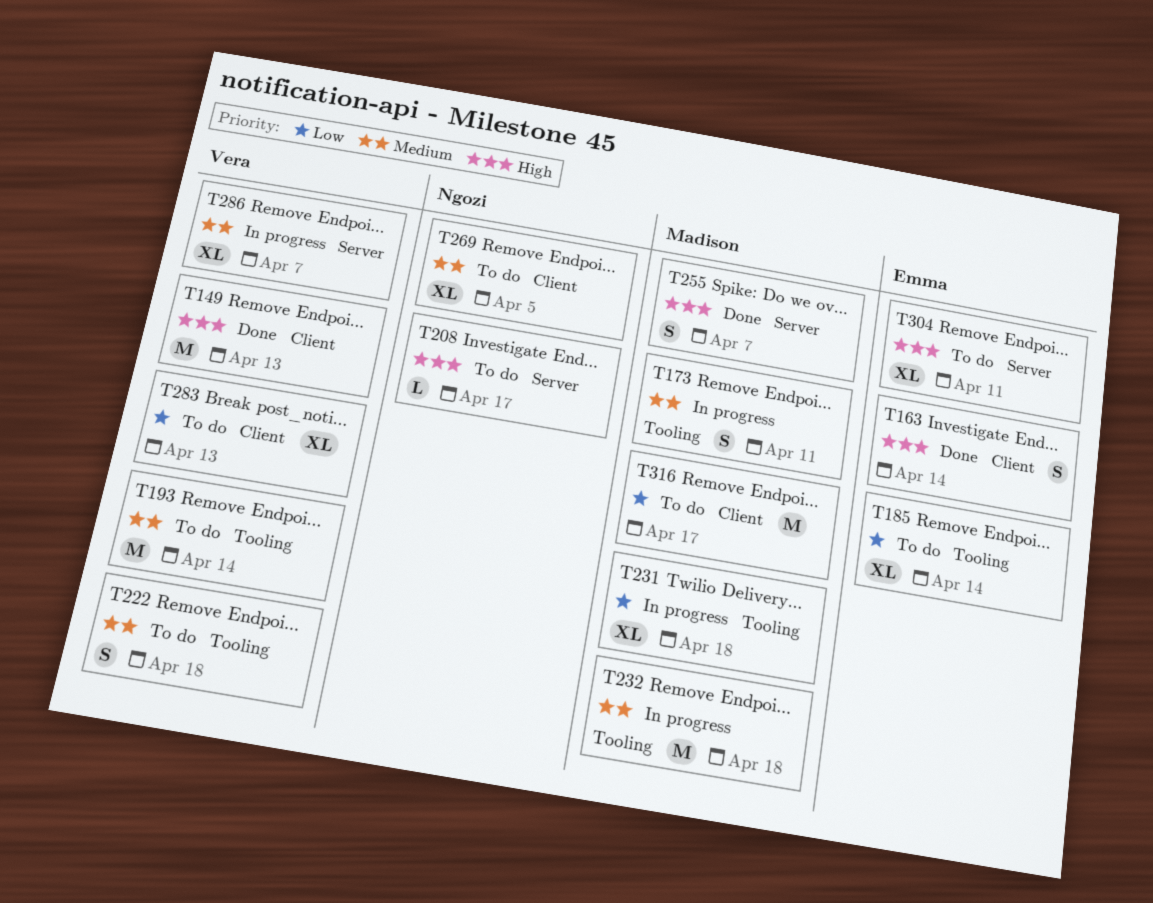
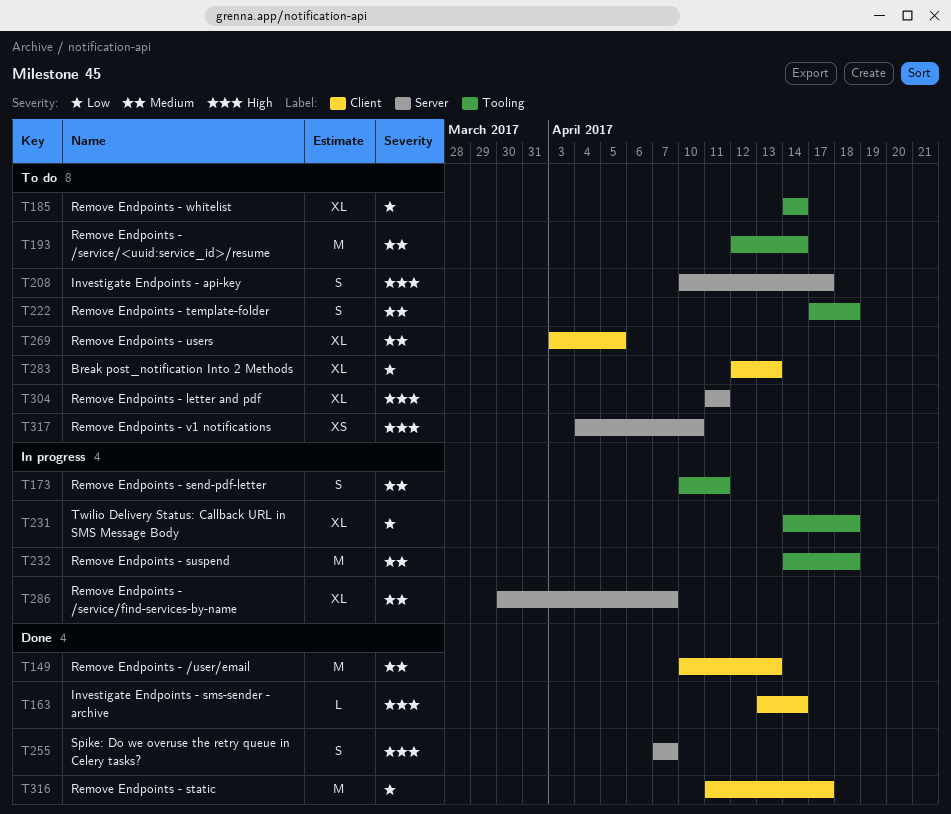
T149, priority: High -> Medium
T163, estimate: S -> L
T208, estimate: L -> S
T316, status: To do -> Done
T317: none -> present

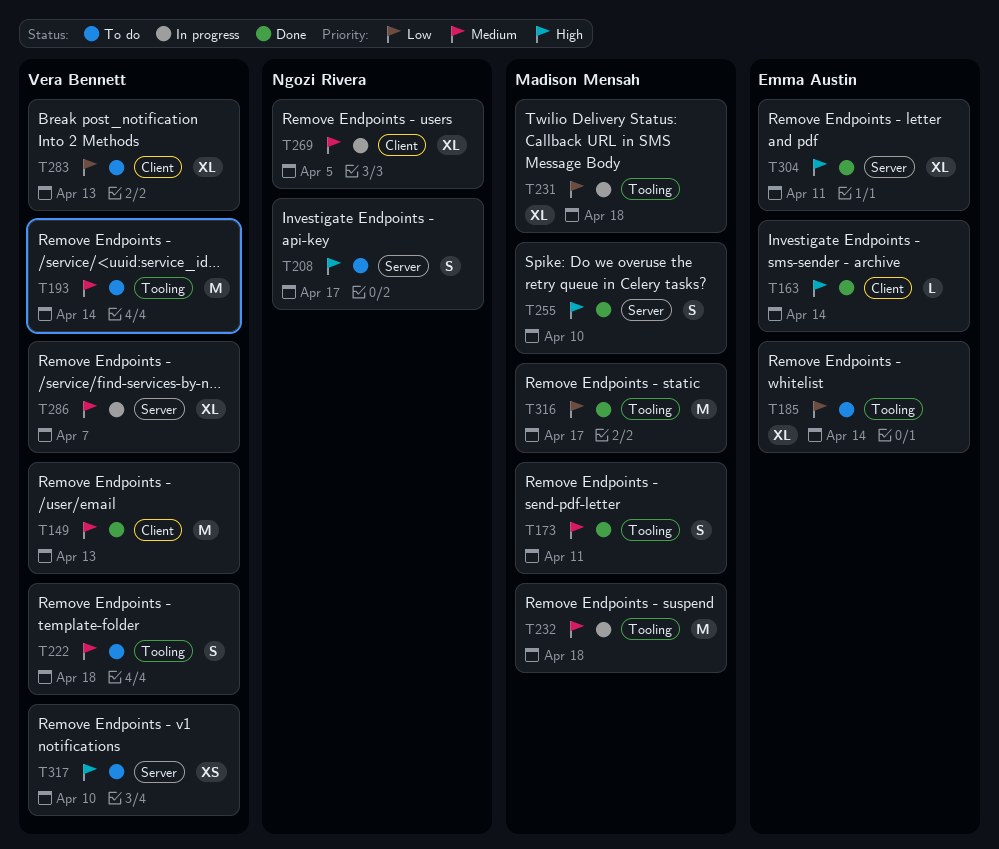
T173, status: In progress -> Done
T255, due: Apr 7 -> Apr 10
T269, status: To do -> In progress
T304, status: To do -> Done
T316, label: Client -> Tooling

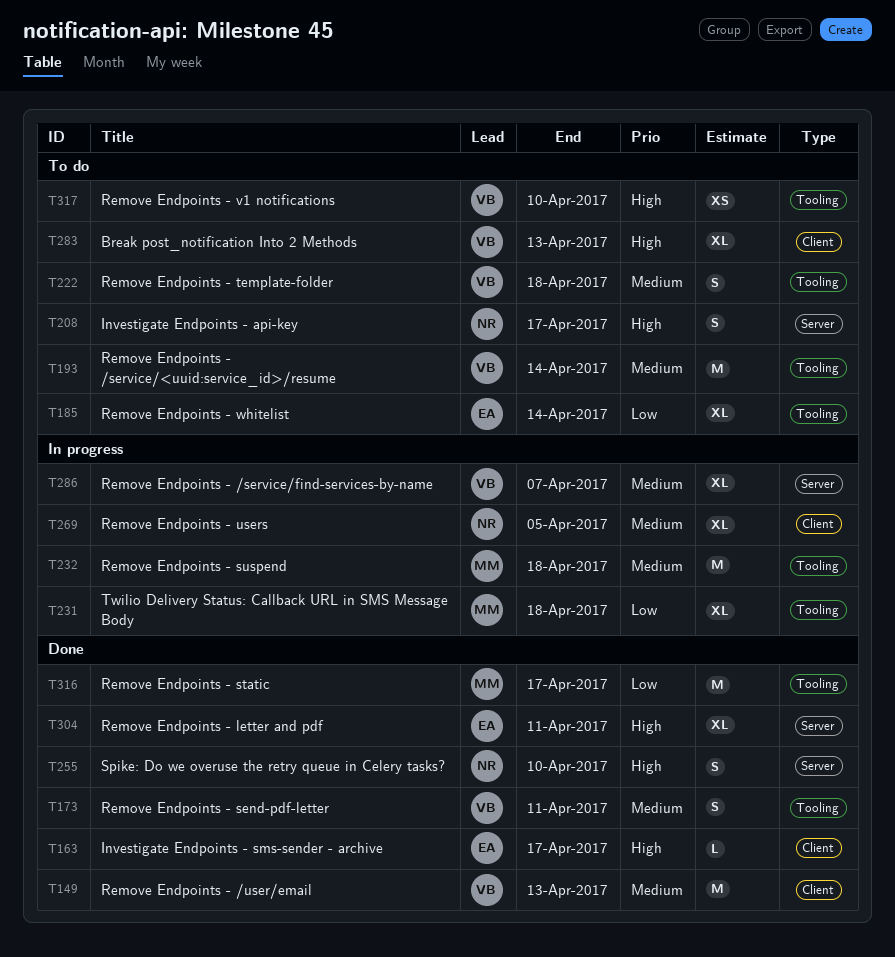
T163, due: Apr 14 -> Apr 17
T173, owner: Madison Mensah -> Vera Bennett
T255, owner: Madison Mensah -> Ngozi Rivera
T283, priority: Low -> High
T317, label: Server -> Tooling

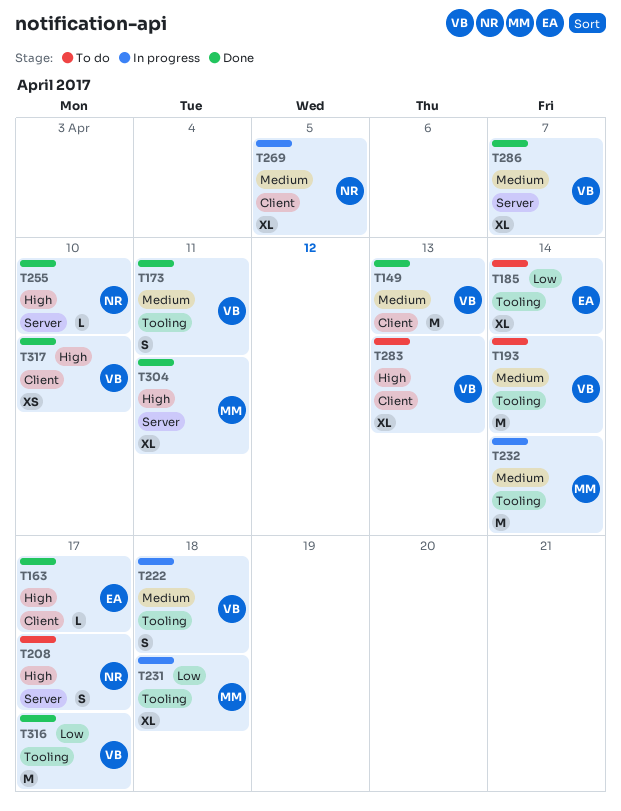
T222, status: To do -> In progress
T232, due: Apr 18 -> Apr 14
T255, estimate: S -> L
T286, status: In progress -> Done
T304, owner: EA -> MM
T316, owner: MM -> VB
T317, status: To do -> Done
T317, label: Tooling -> Client

